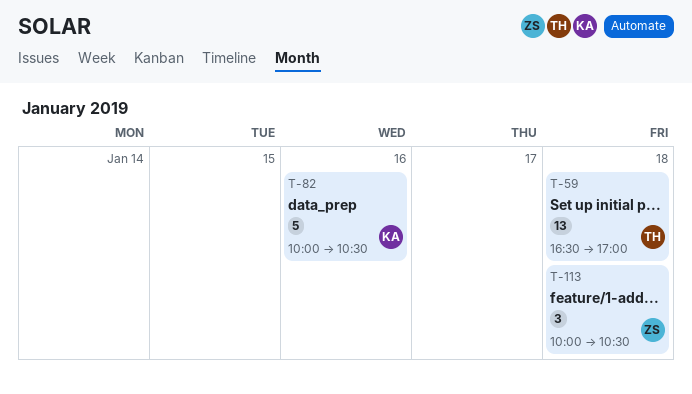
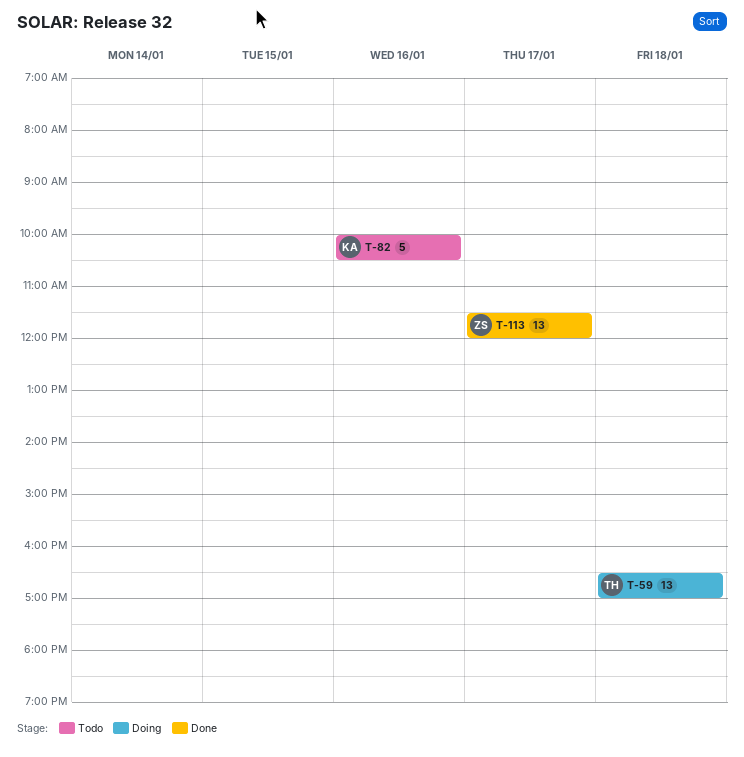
T-113, estimate: 3 -> 13
T-113, day: Jan 18 -> Jan 17
T-113, begins: 10:00 -> 11:30
T-113, ends: 10:30 -> 12:00

